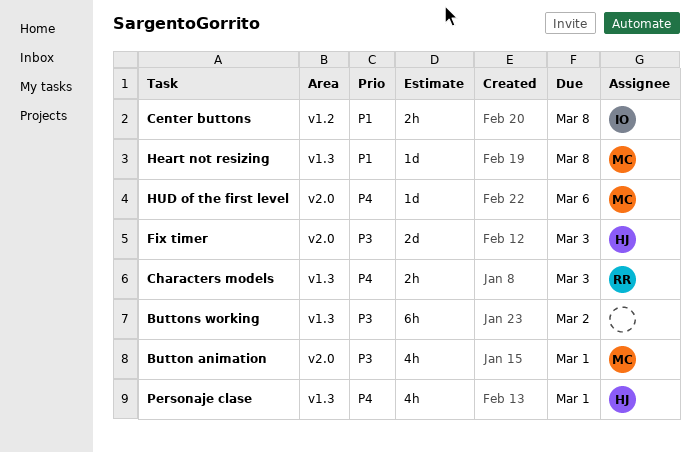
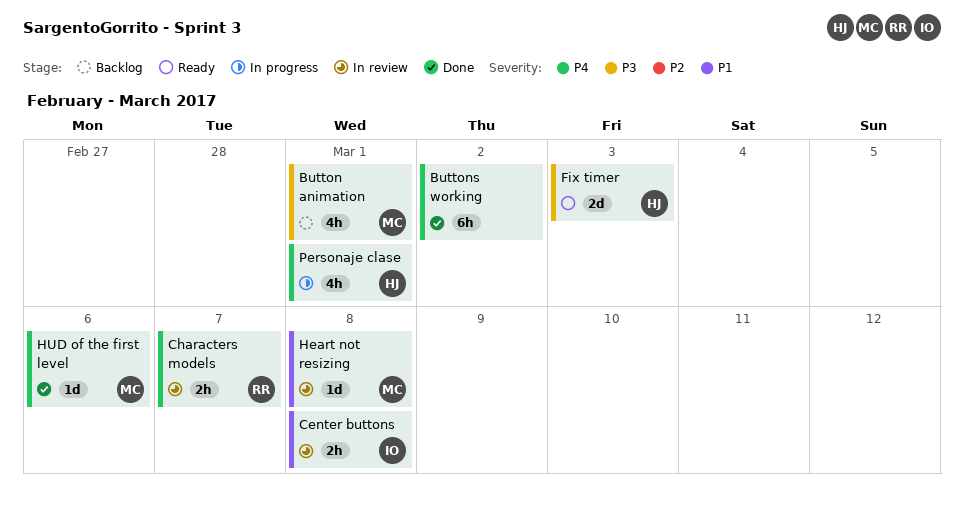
Buttons working, priority: P3 -> P4
Characters models, due: Mar 3 -> Mar 7

